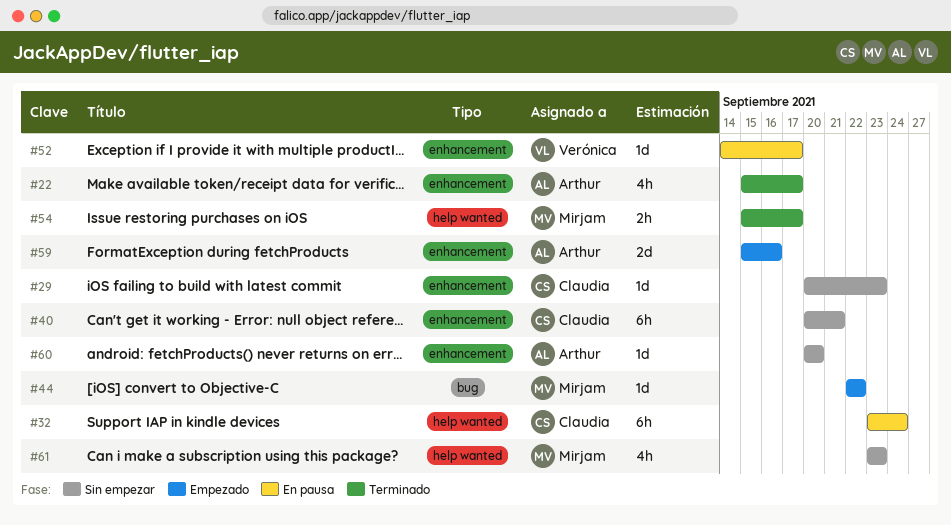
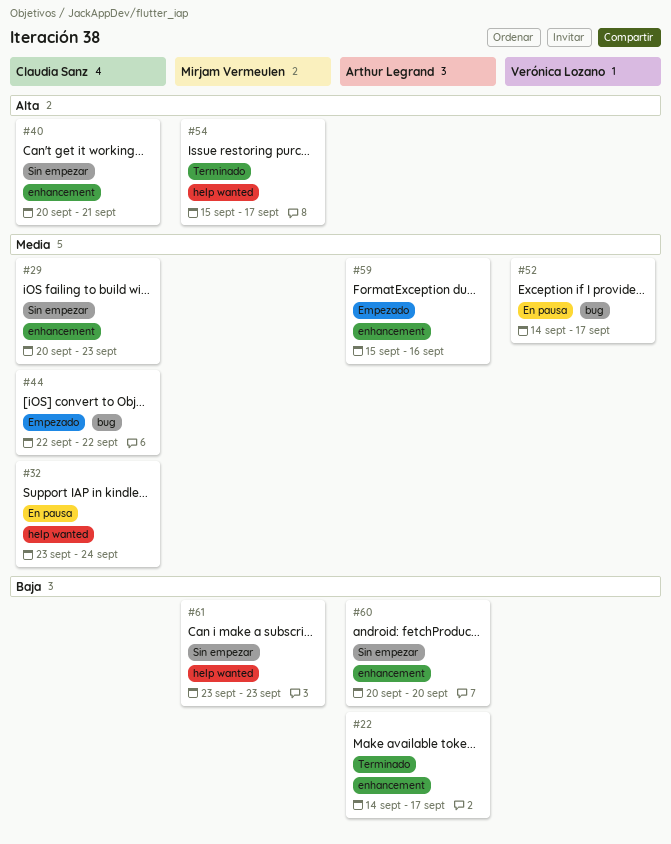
#22, start: Sep 15 -> Sep 14
#44, owner: Mirjam Vermeulen -> Claudia Sanz
#52, label: enhancement -> bug

